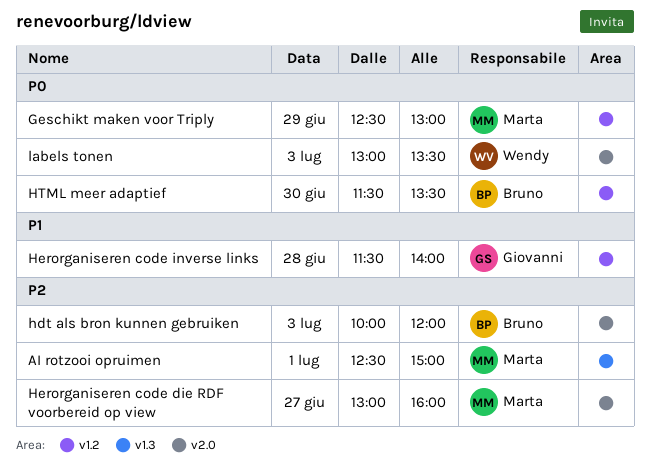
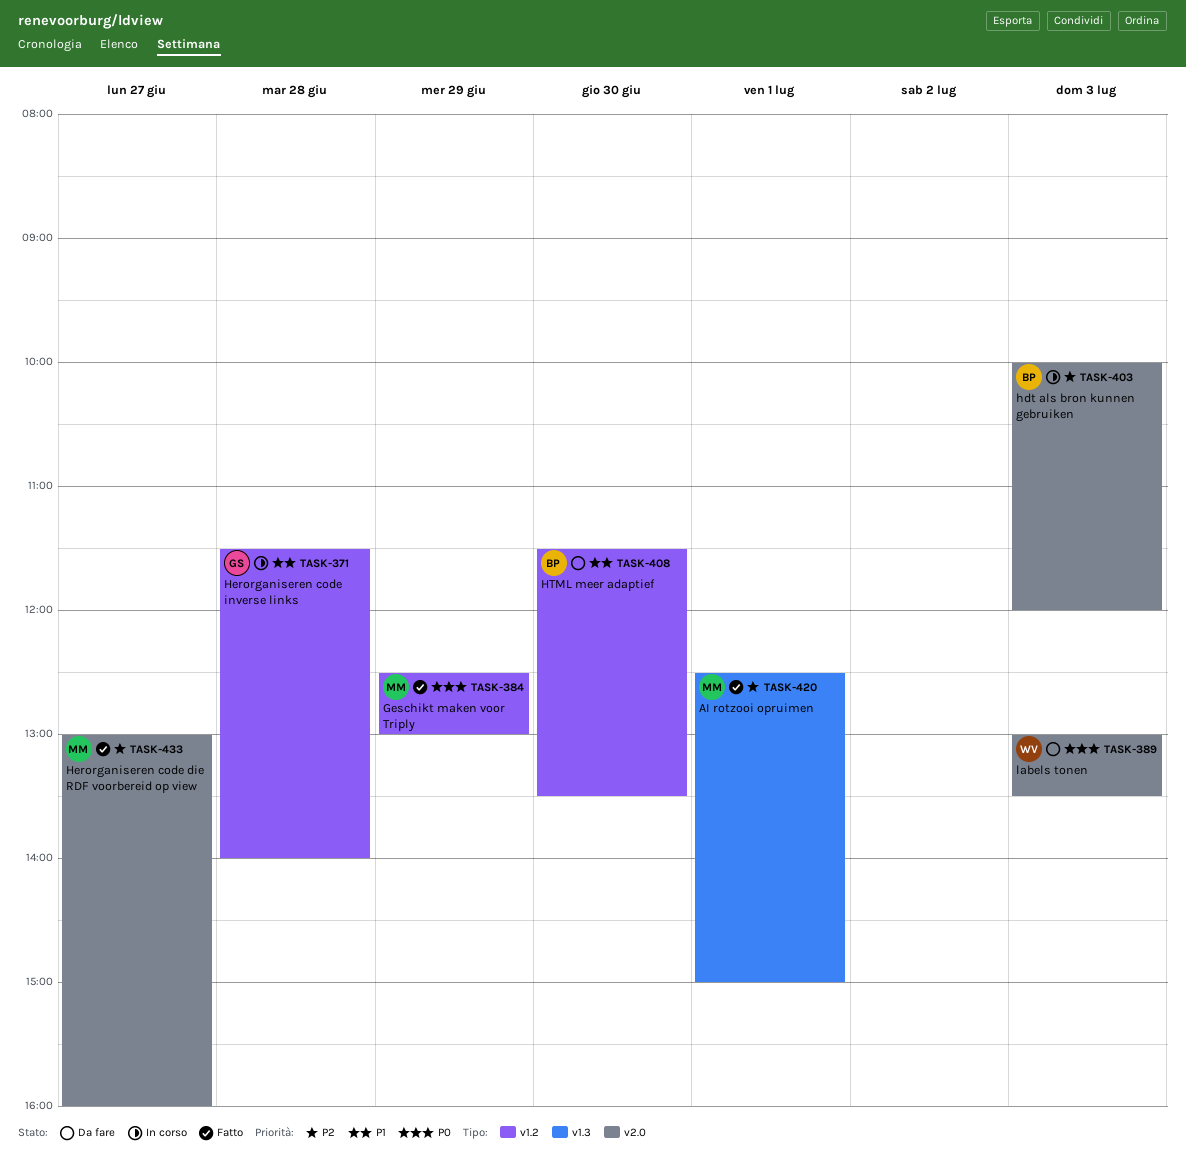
HTML meer adaptief, priority: P0 -> P1

